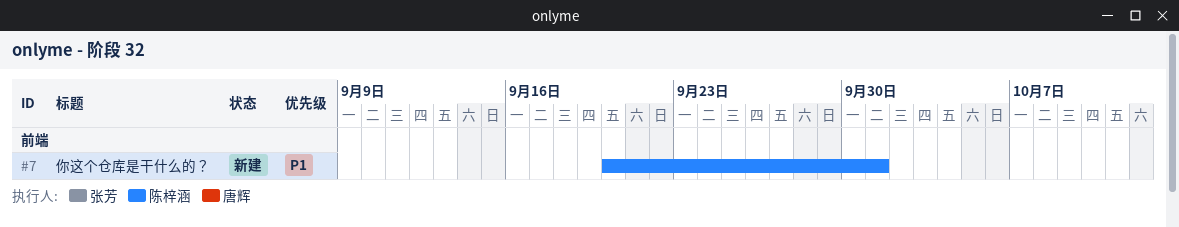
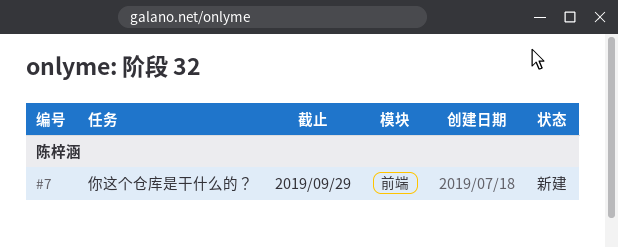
#7, due: Oct 1 -> Sep 29

